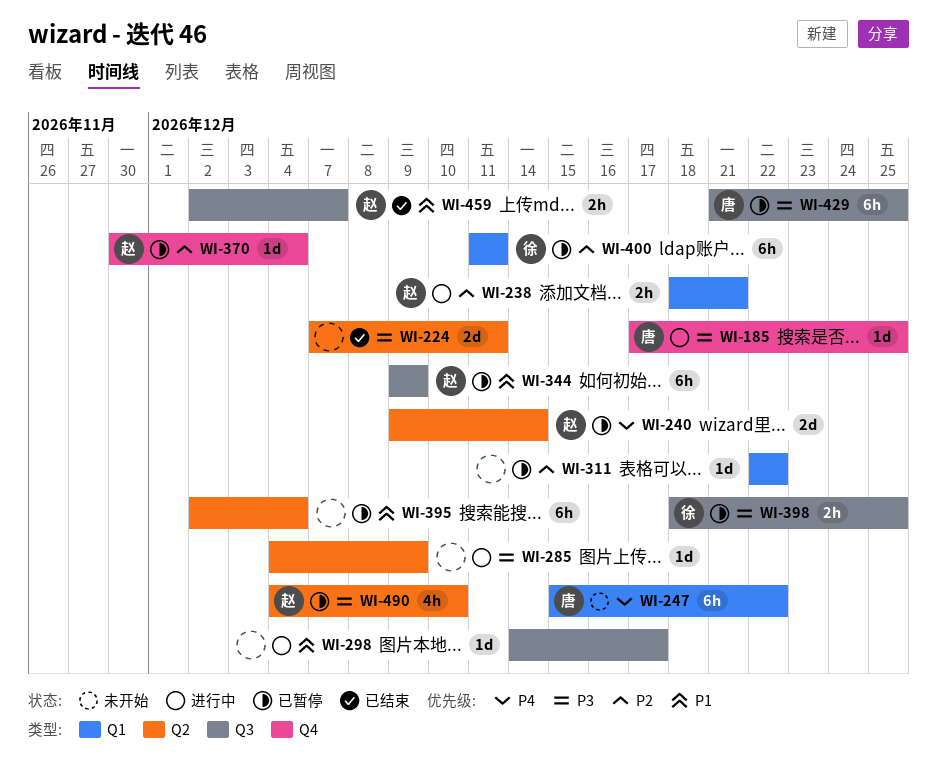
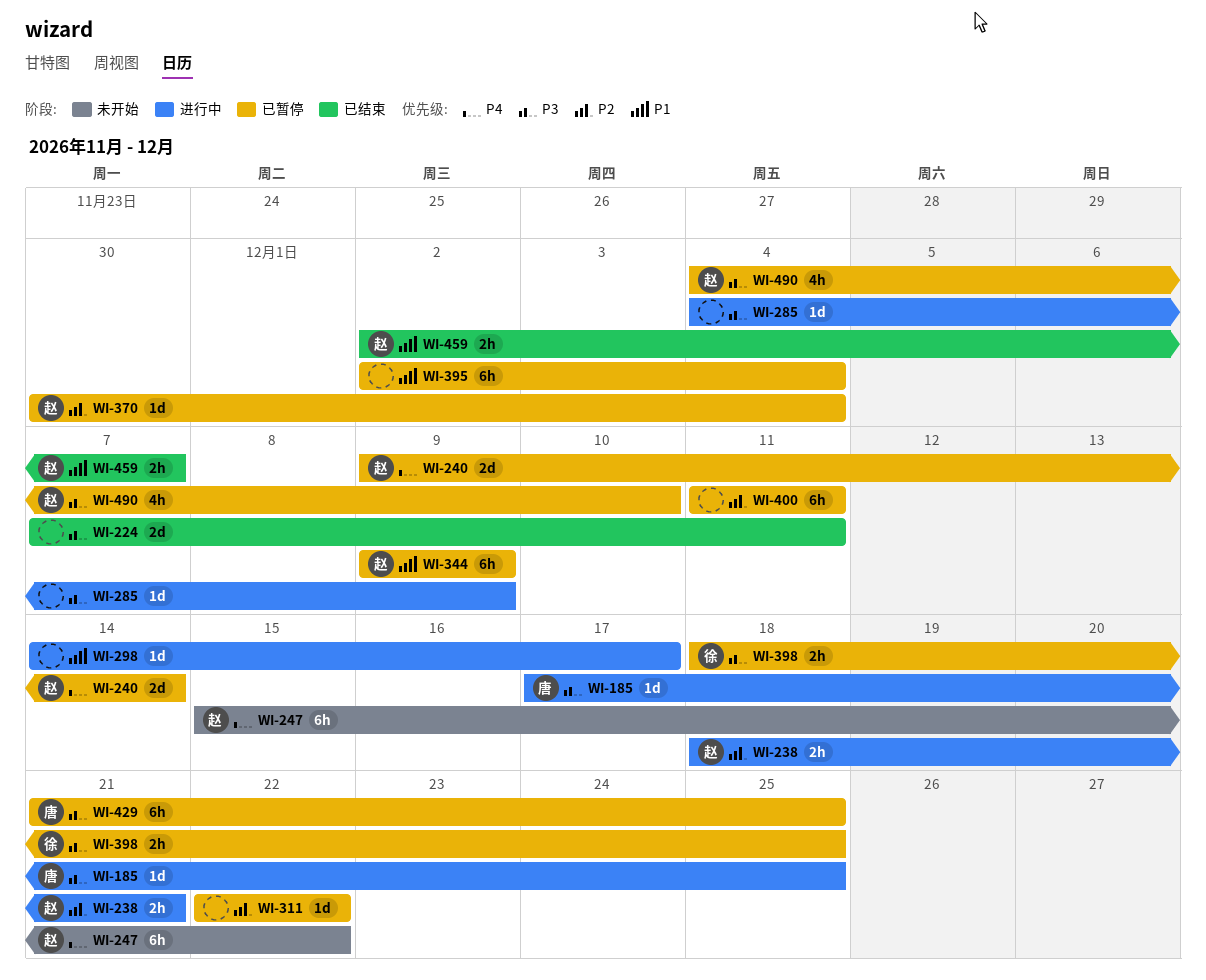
WI-247, owner: 唐 -> 赵
WI-400, owner: 徐 -> none

